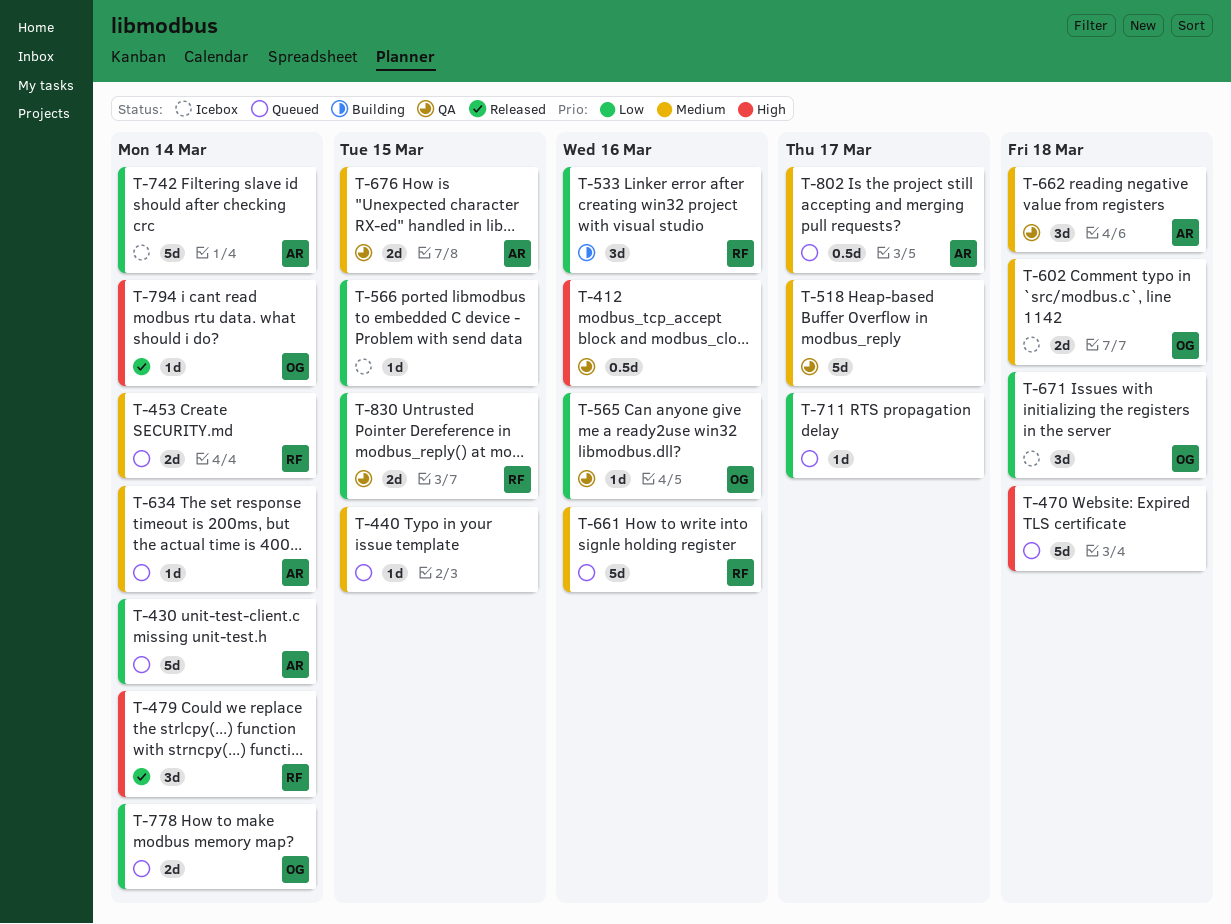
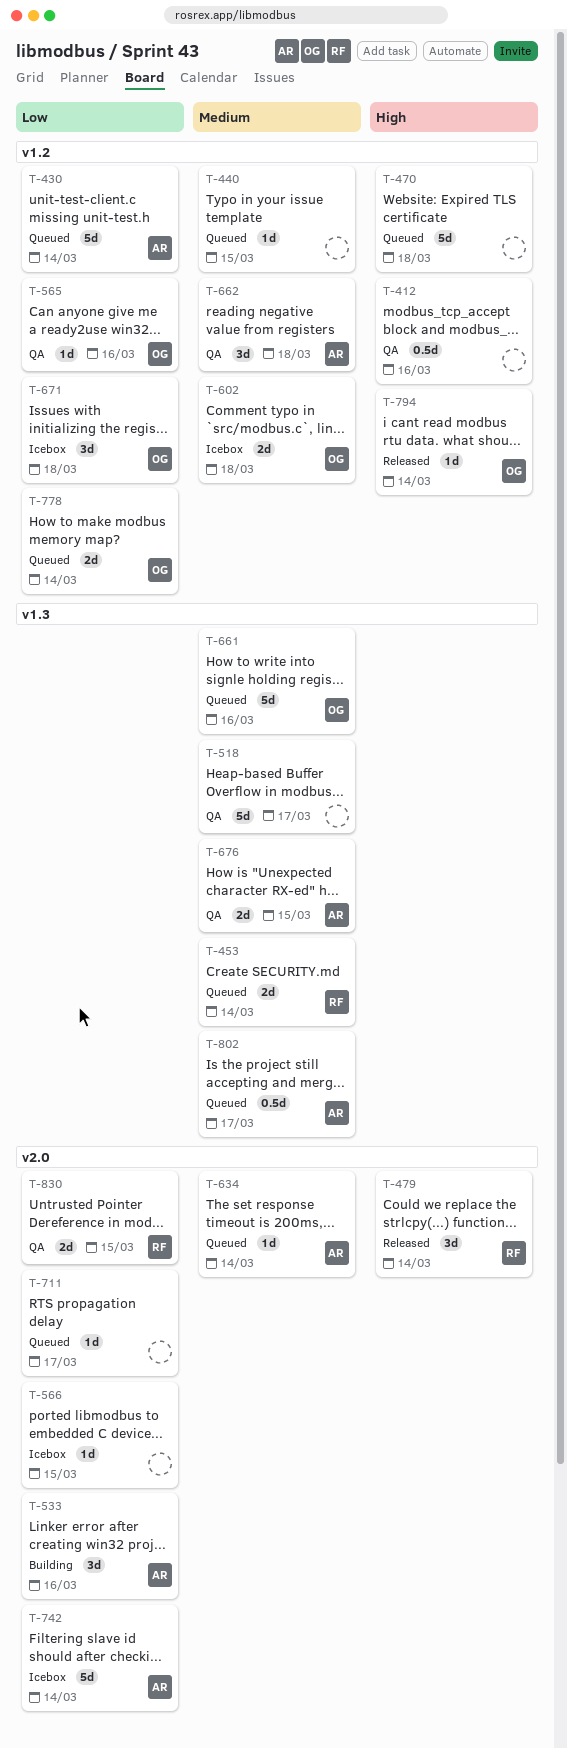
T-533, owner: RF -> AR
T-661, owner: RF -> OG

